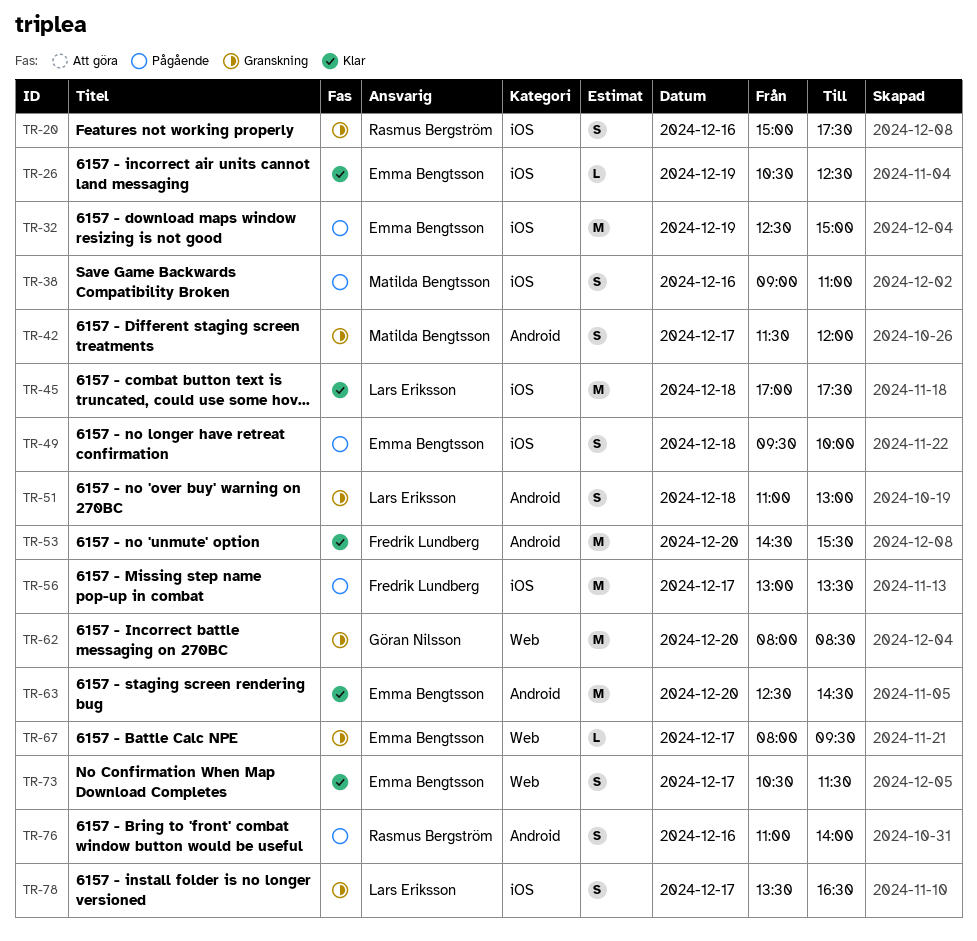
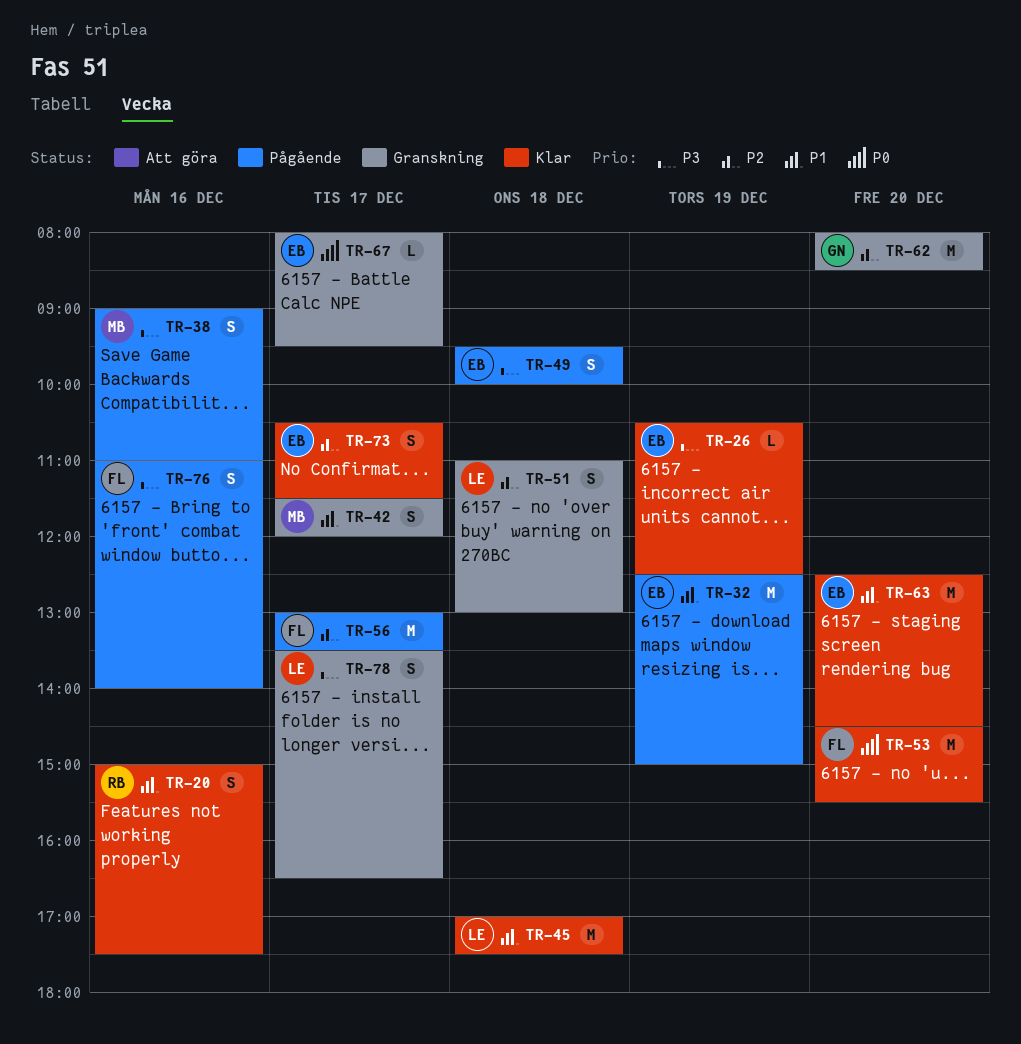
TR-20, status: Granskning -> Klar
TR-76, owner: Rasmus Bergström -> Fredrik Lundberg

